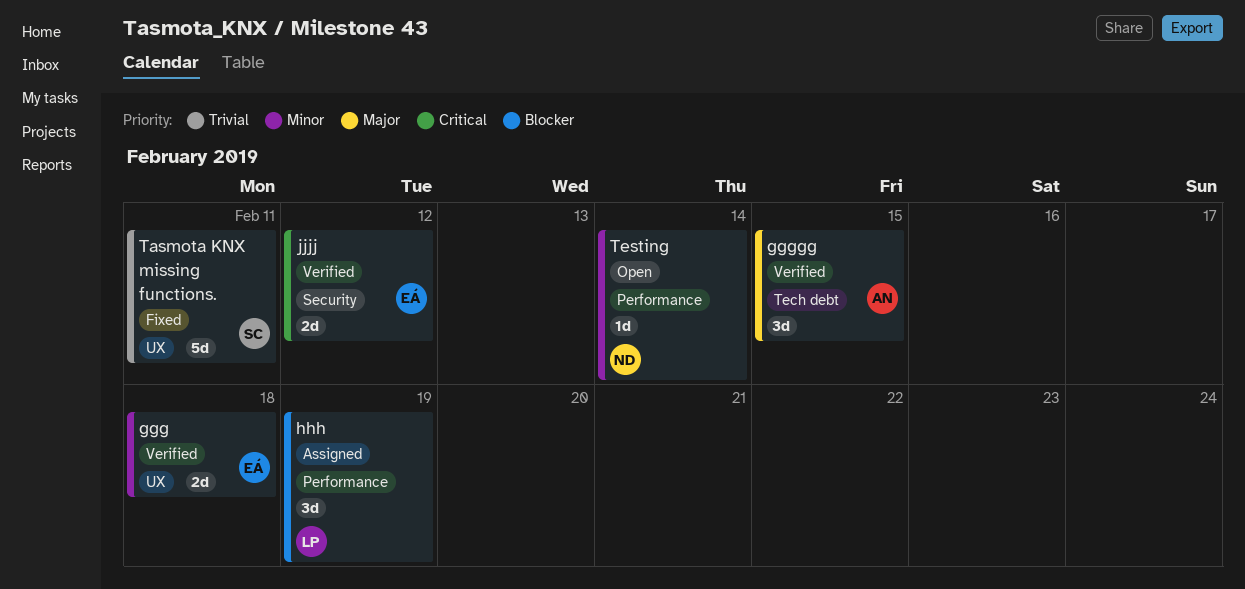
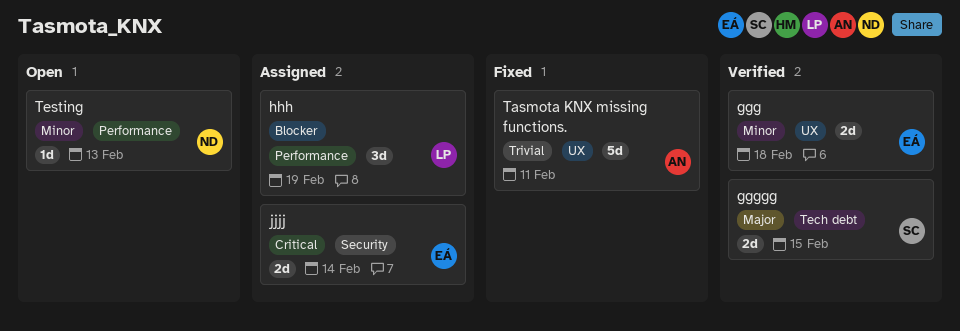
ggggg, owner: AN -> SC
ggggg, estimate: 3d -> 2d
jjjj, status: Verified -> Assigned
jjjj, due: Feb 12 -> Feb 14
Tasmota KNX missing functions., owner: SC -> AN
Testing, due: Feb 14 -> Feb 13

